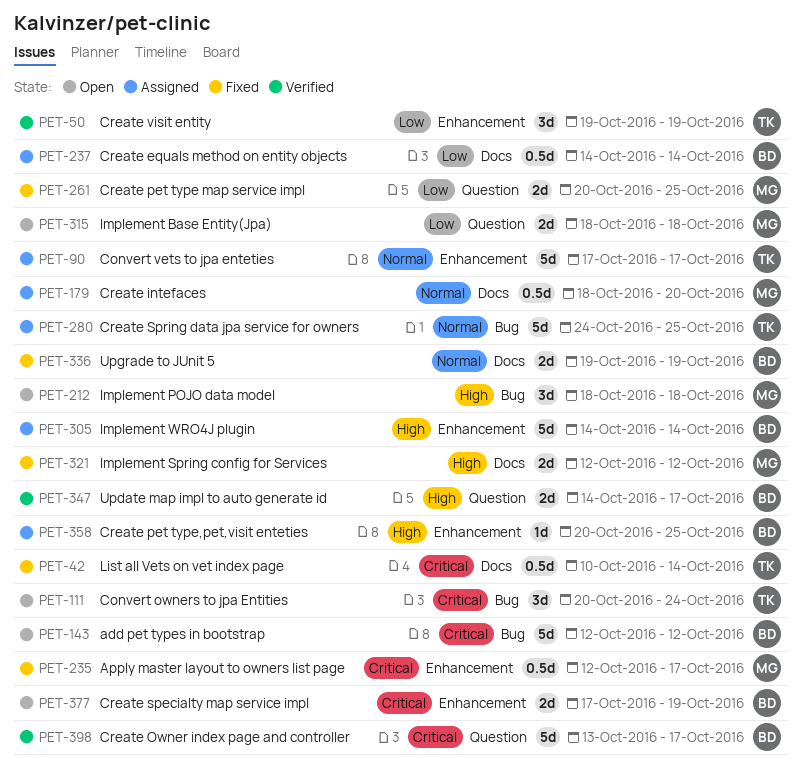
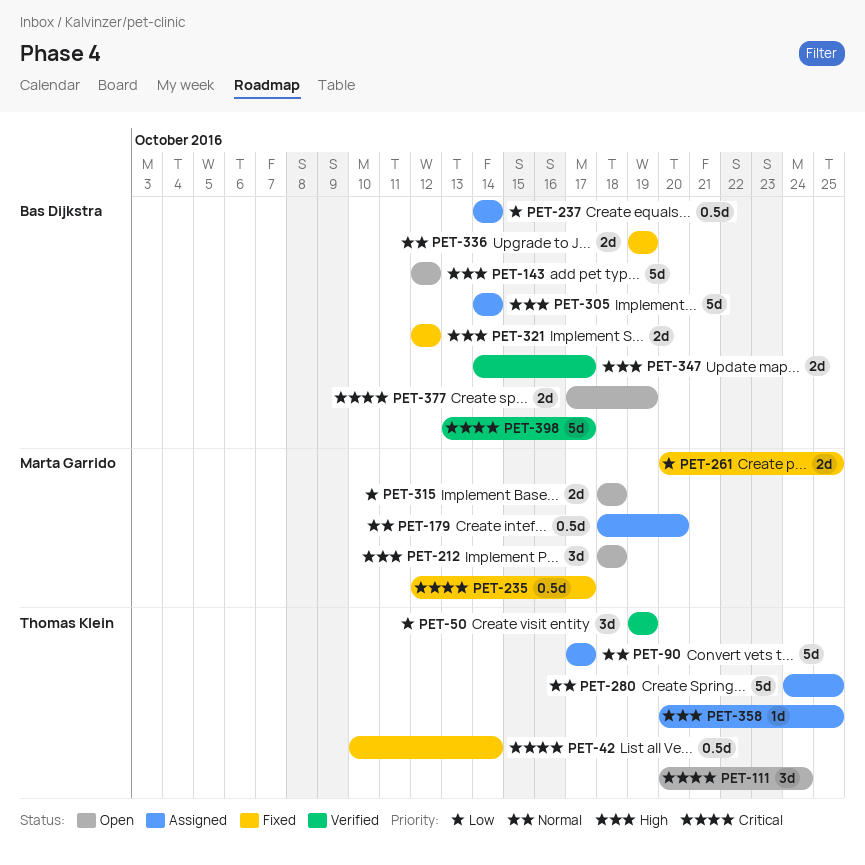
PET-143, priority: Critical -> High
PET-321, owner: Marta Garrido -> Bas Dijkstra
PET-358, owner: Bas Dijkstra -> Thomas Klein

